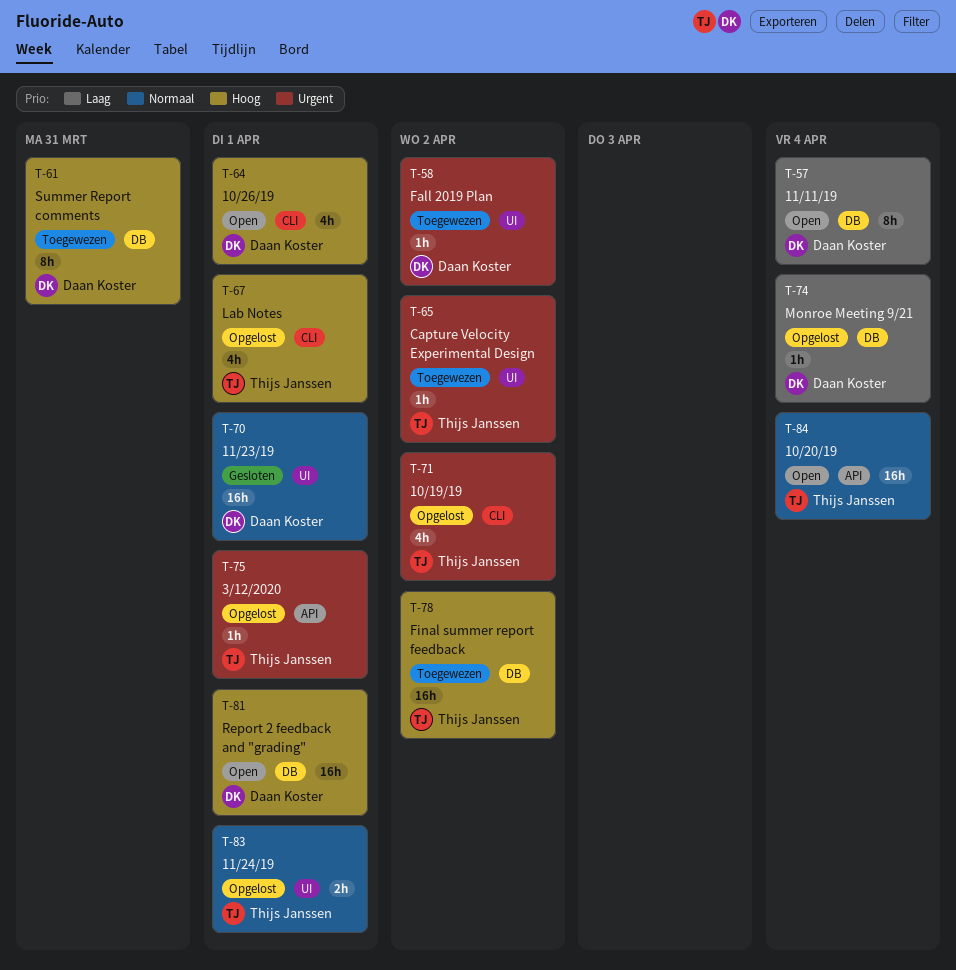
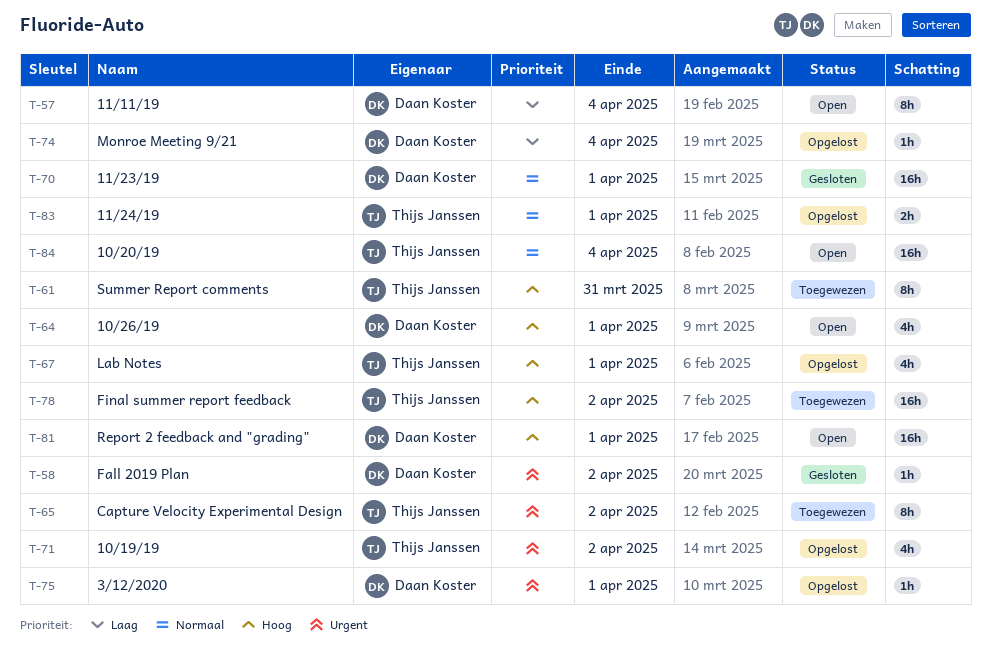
T-58, status: Toegewezen -> Gesloten
T-61, owner: Daan Koster -> Thijs Janssen
T-65, estimate: 1h -> 8h
T-75, owner: Thijs Janssen -> Daan Koster

